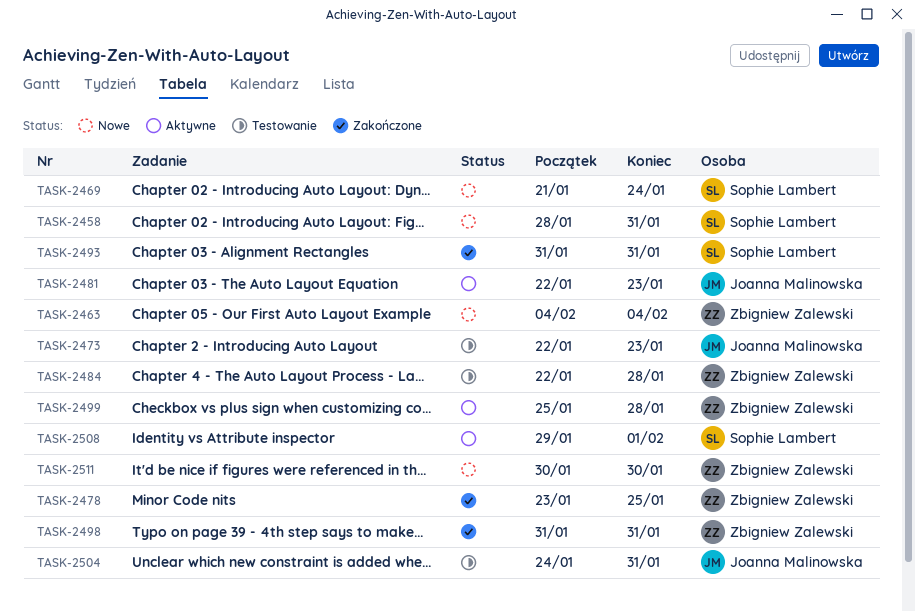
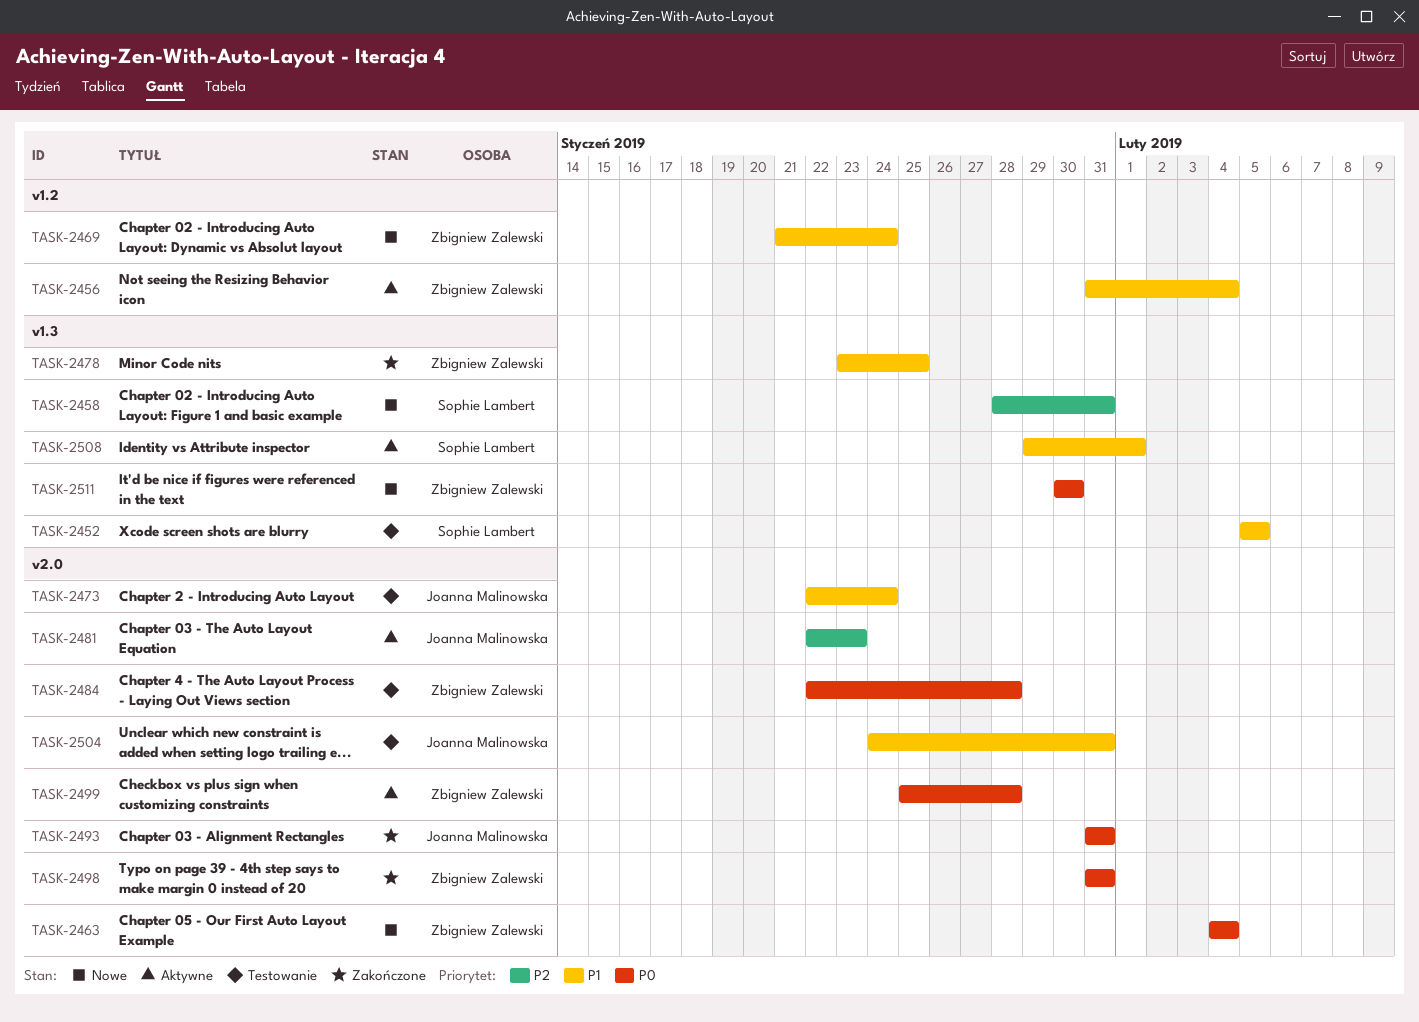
TASK-2452: none -> present
TASK-2456: none -> present
TASK-2469, owner: Sophie Lambert -> Zbigniew Zalewski
TASK-2473, due: Jan 23 -> Jan 24
TASK-2493, owner: Sophie Lambert -> Joanna Malinowska

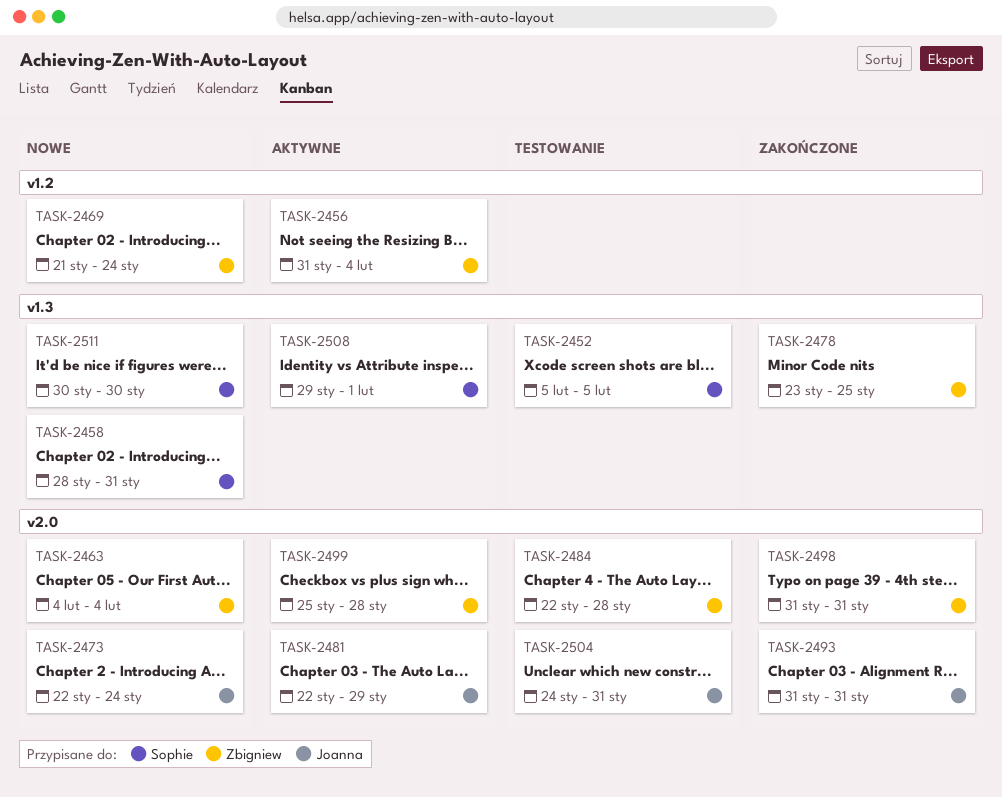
TASK-2473, status: Testowanie -> Nowe
TASK-2481, due: Jan 23 -> Jan 29
TASK-2511, owner: Zbigniew Zalewski -> Sophie Lambert

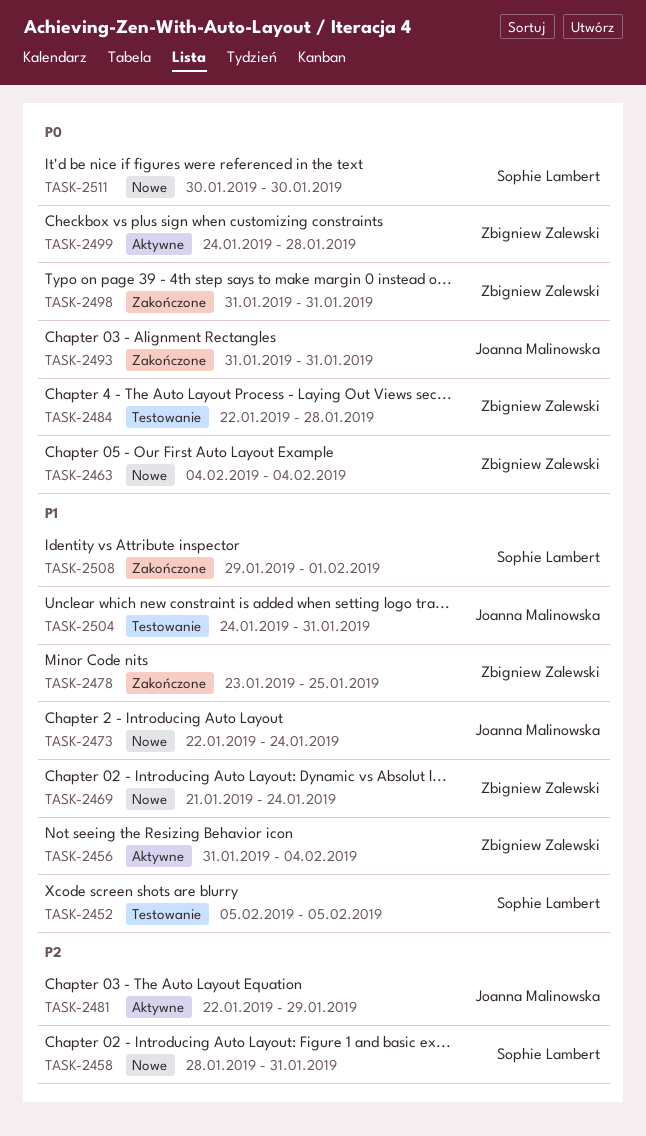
TASK-2499, start: Jan 25 -> Jan 24
TASK-2508, status: Aktywne -> Zakończone

